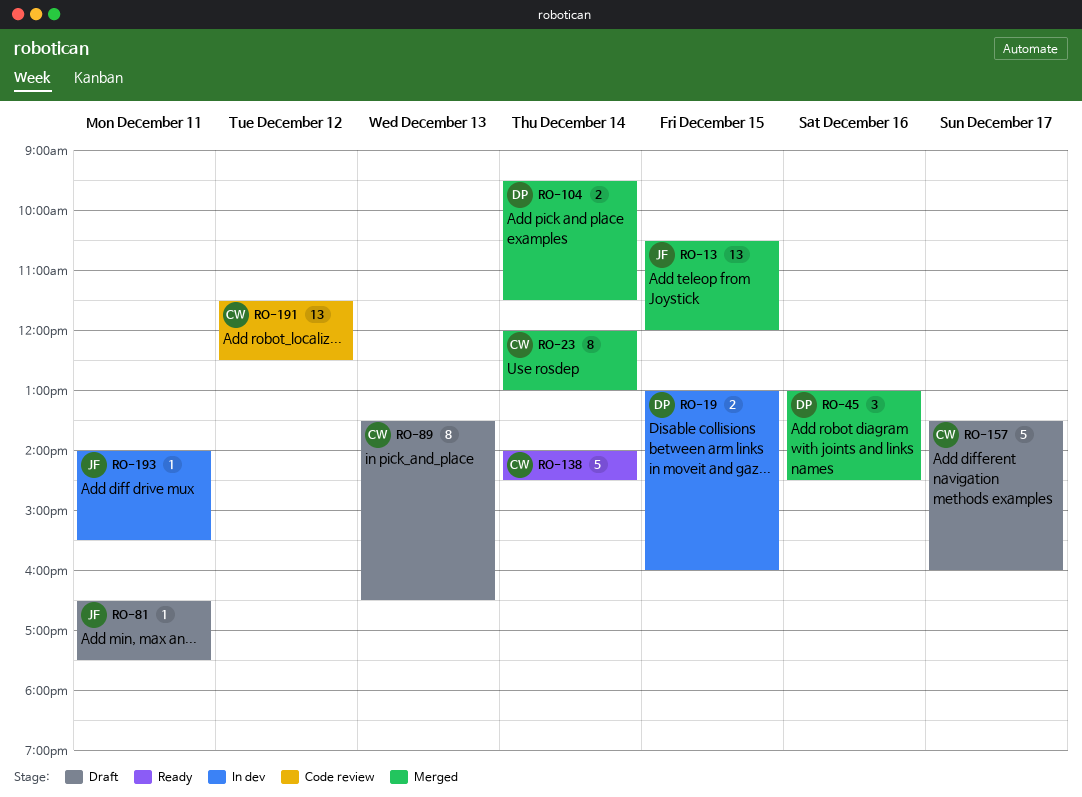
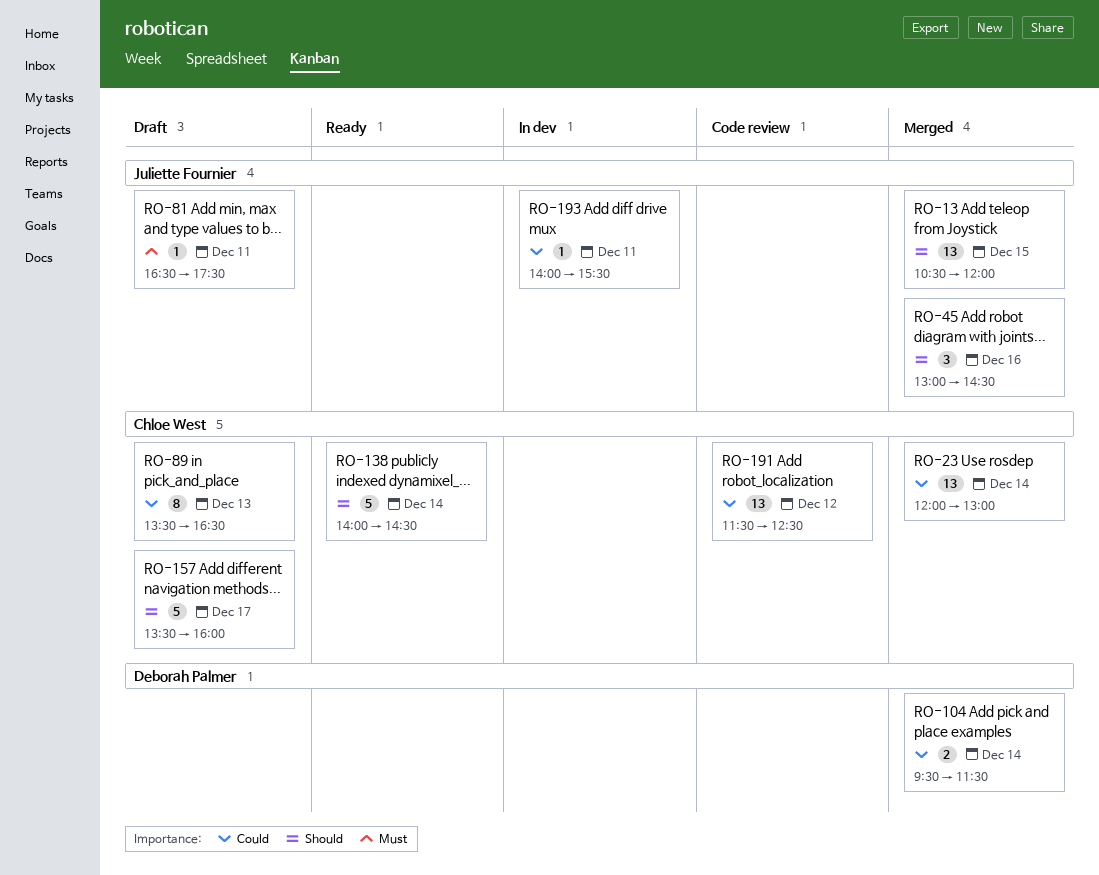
RO-19: present -> none
RO-23, estimate: 8 -> 13
RO-45, owner: Deborah Palmer -> Juliette Fournier

